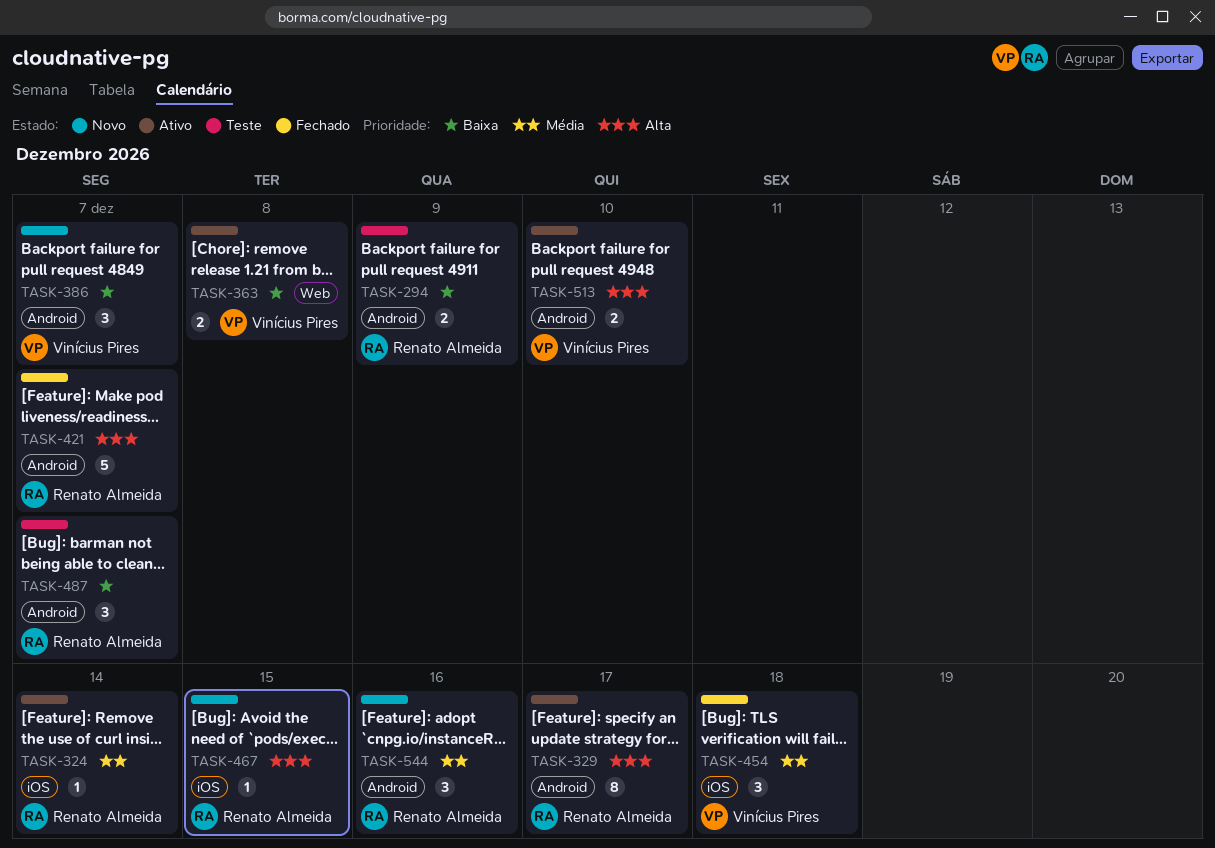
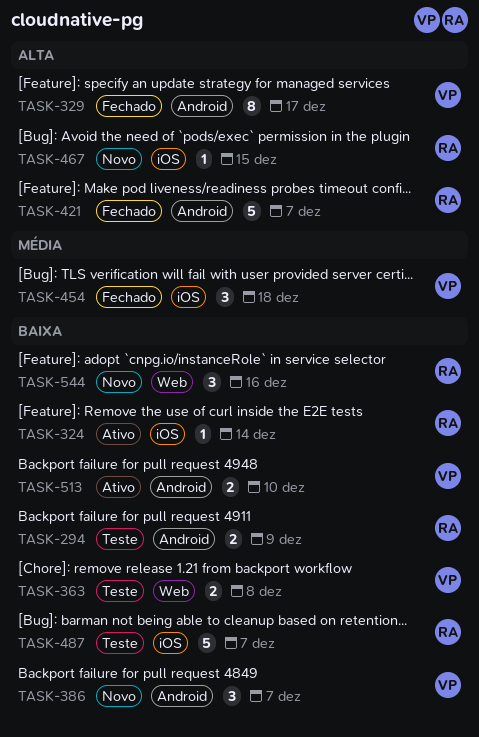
TASK-324, priority: Média -> Baixa
TASK-329, status: Ativo -> Fechado
TASK-329, owner: Renato Almeida -> Vinícius Pires
TASK-363, status: Ativo -> Teste
TASK-487, label: Android -> iOS
TASK-487, estimate: 3 -> 5
TASK-513, priority: Alta -> Baixa
TASK-544, priority: Média -> Baixa
TASK-544, label: Android -> Web

